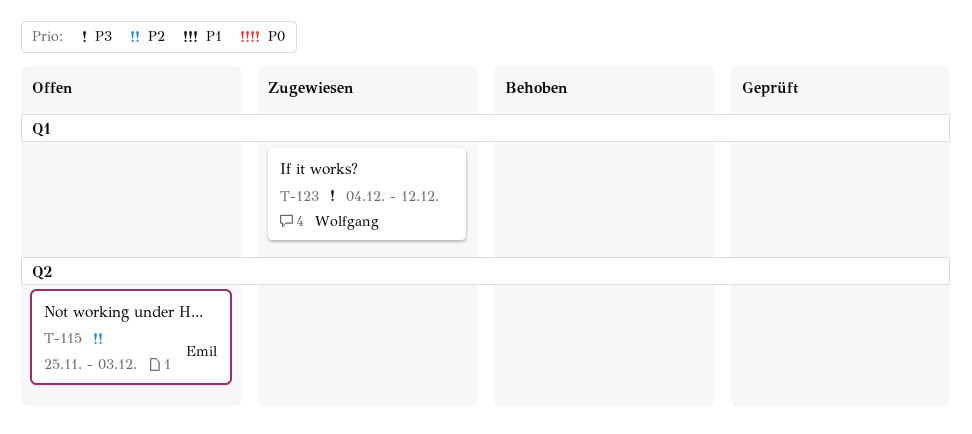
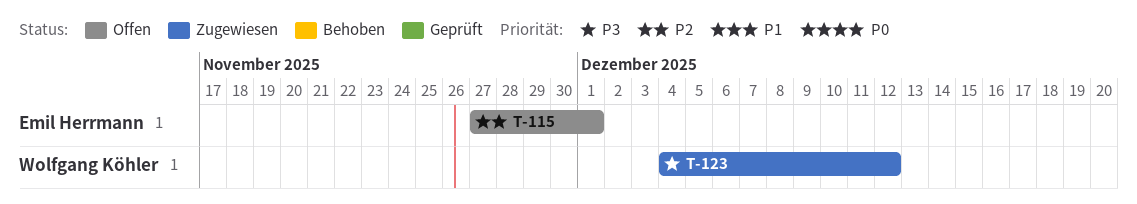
T-115, start: Nov 25 -> Nov 27
T-115, due: Dec 3 -> Dec 1

